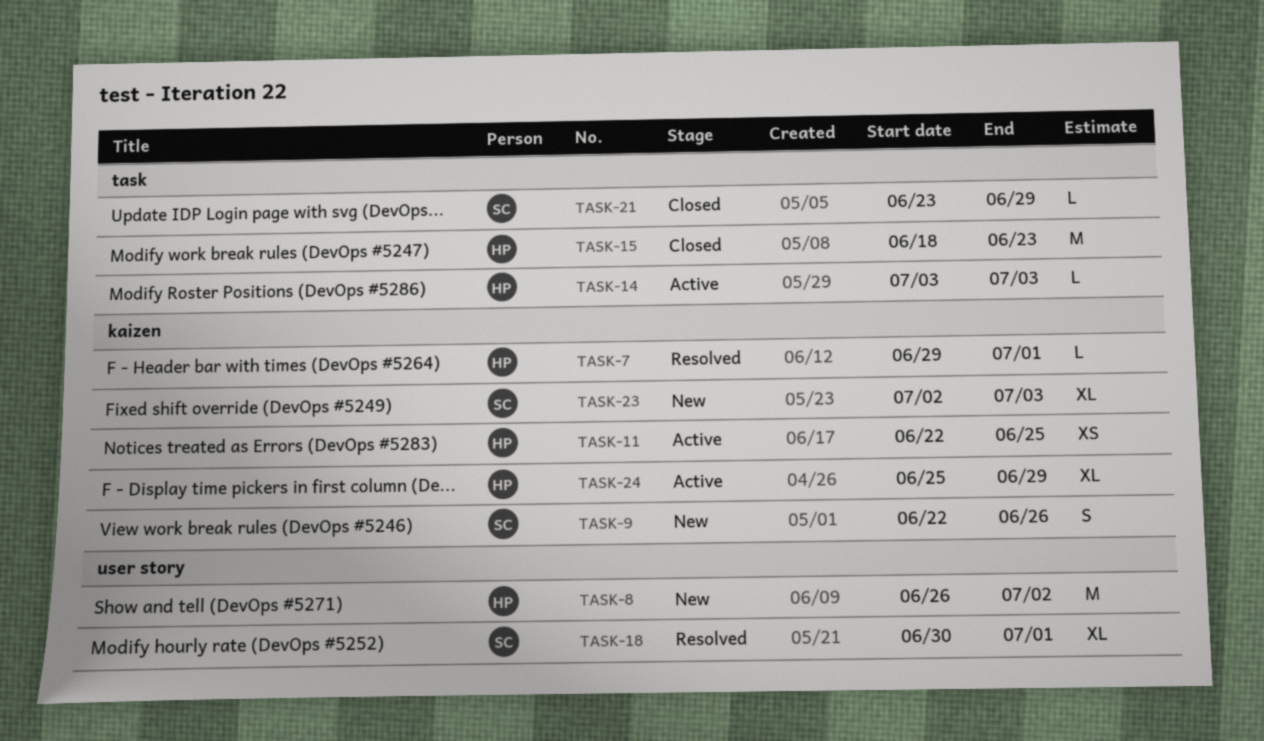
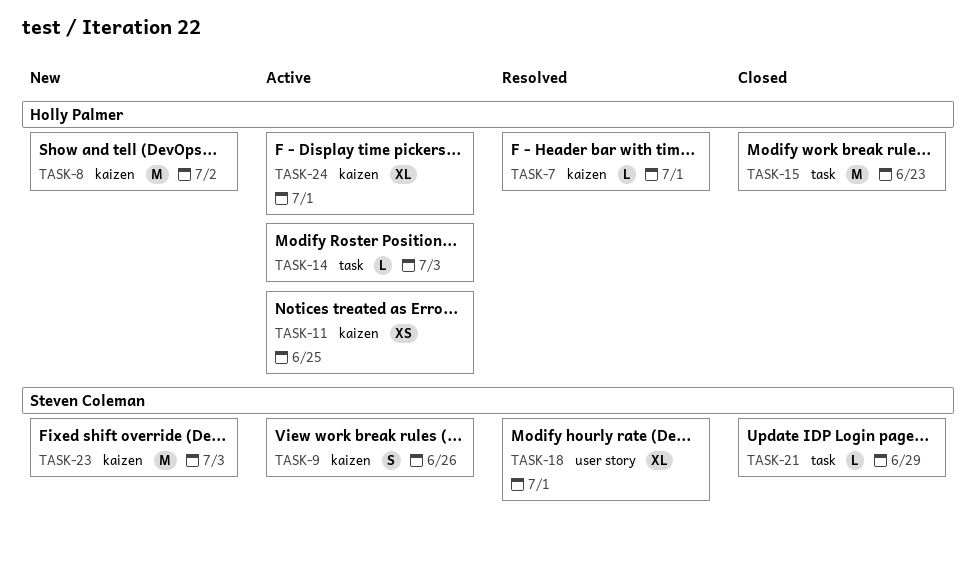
TASK-8, label: user story -> kaizen
TASK-9, status: New -> Active
TASK-23, estimate: XL -> M
TASK-24, due: Jun 29 -> Jul 1

